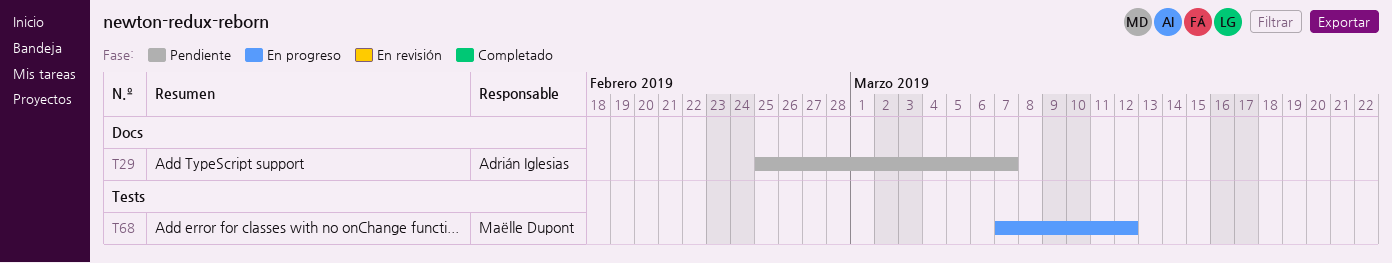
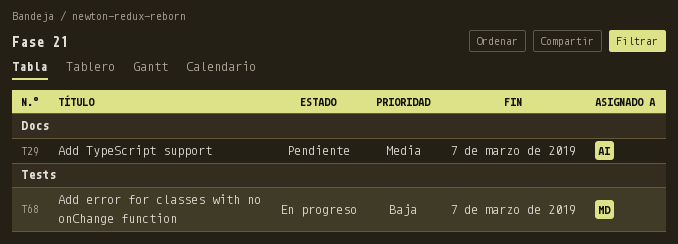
T68, due: Mar 12 -> Mar 7

